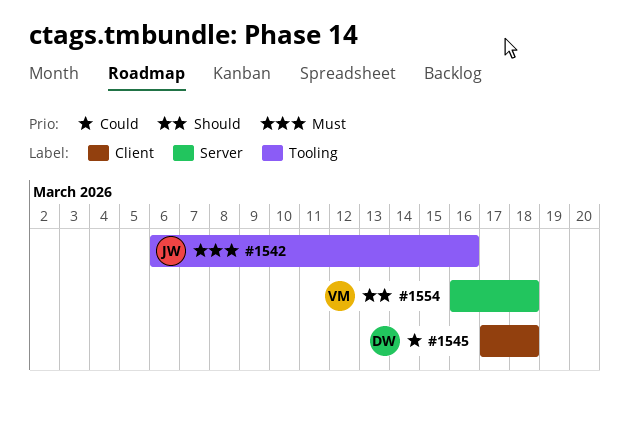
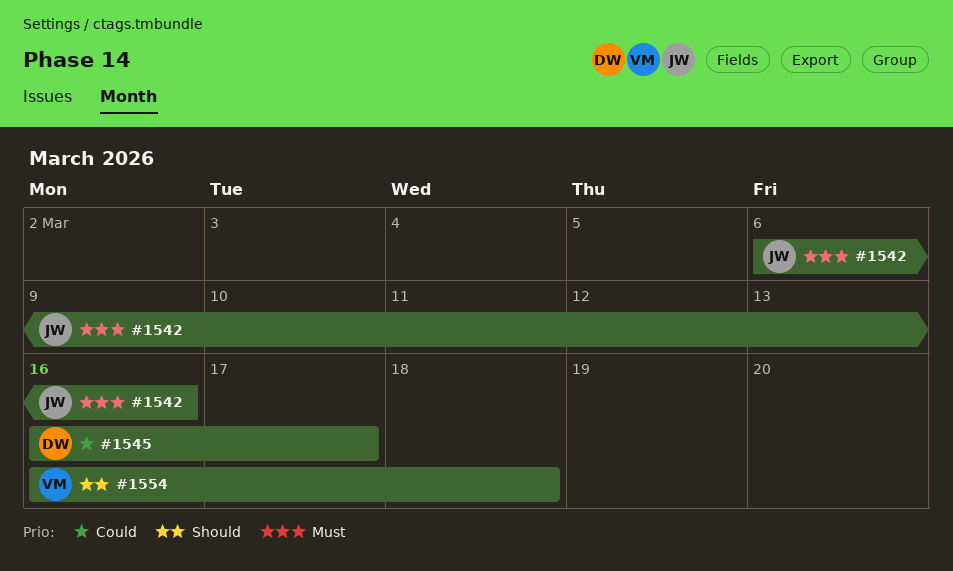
#1545, start: Mar 17 -> Mar 16
#1545, due: Mar 18 -> Mar 17

